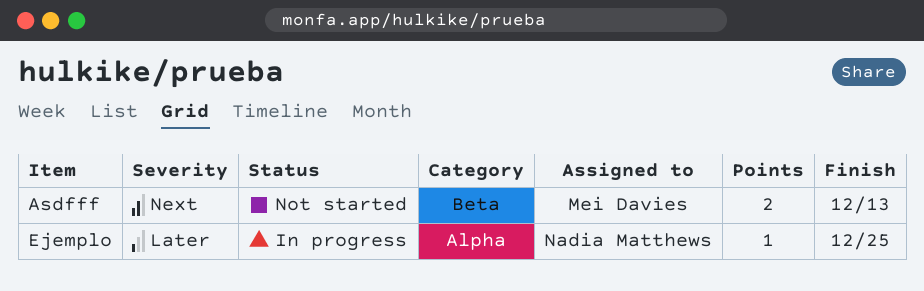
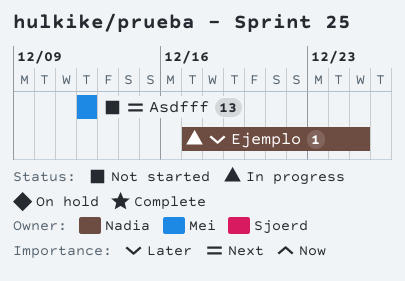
Asdfff, estimate: 2 -> 13
Asdfff, due: Dec 13 -> Dec 12

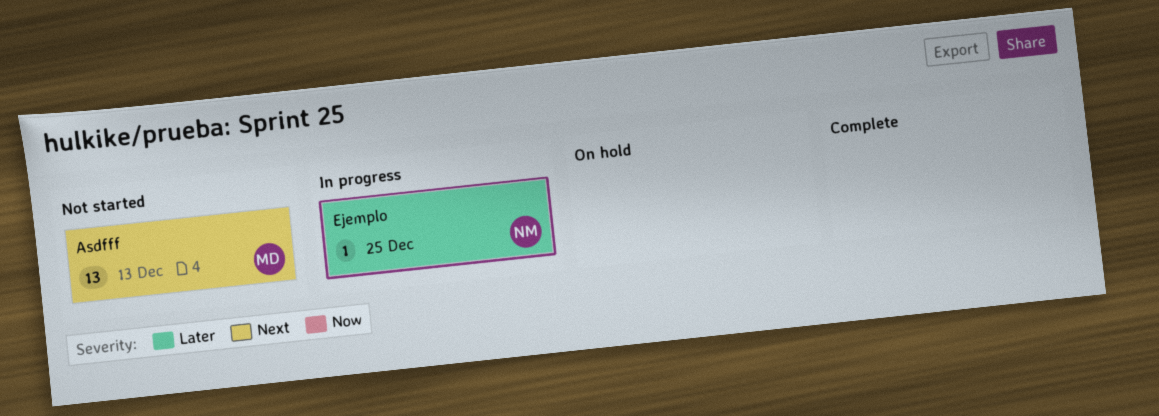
Asdfff, due: Dec 12 -> Dec 13

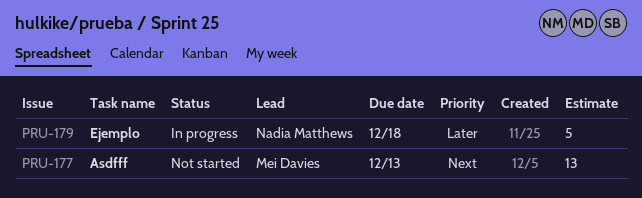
Ejemplo, estimate: 1 -> 5
Ejemplo, due: Dec 25 -> Dec 18

